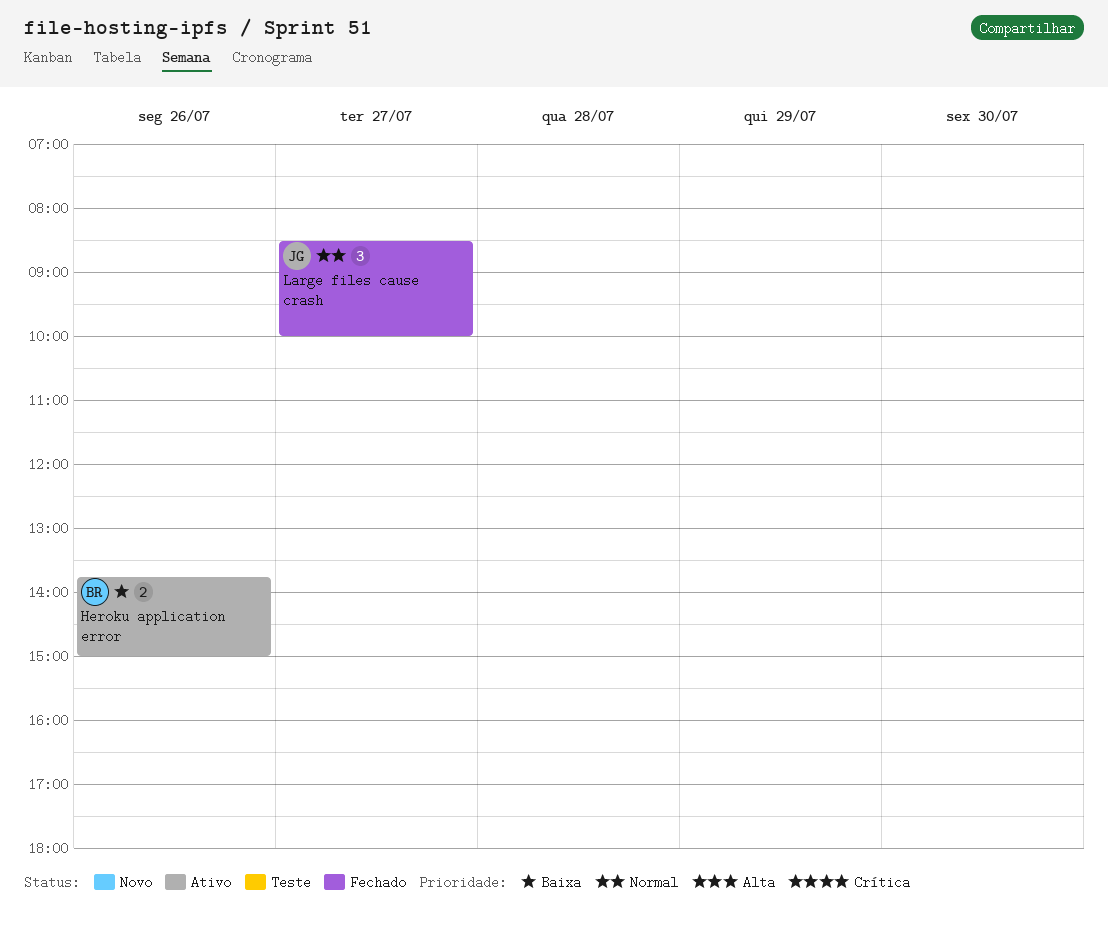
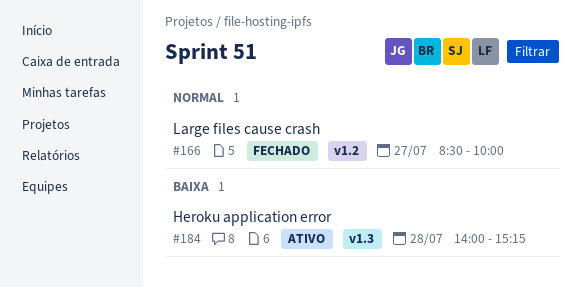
Heroku application error, day: Jul 26 -> Jul 28
Heroku application error, begins: 13:45 -> 14:00
Heroku application error, ends: 15:00 -> 15:15

